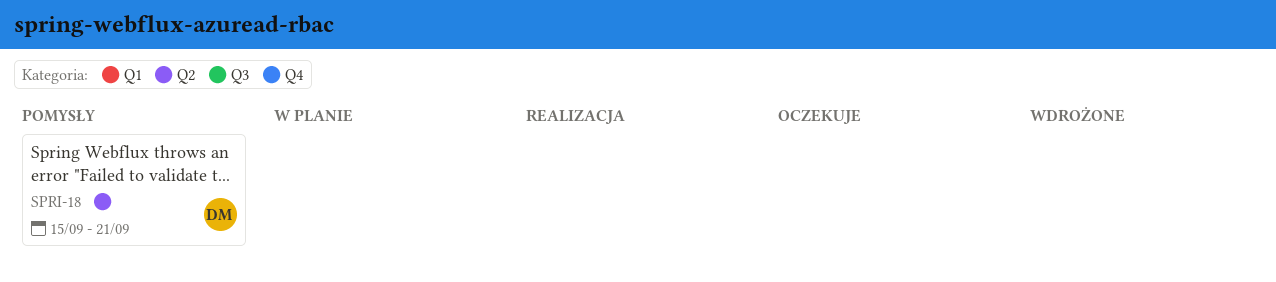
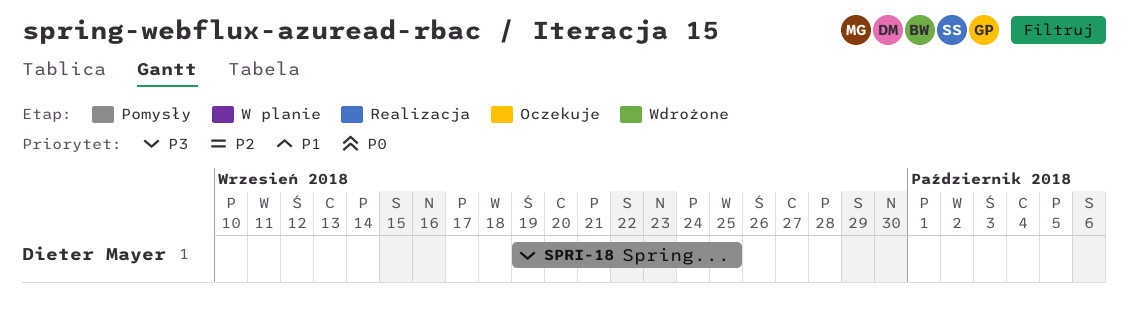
SPRI-18, start: Sep 15 -> Sep 19
SPRI-18, due: Sep 21 -> Sep 25

